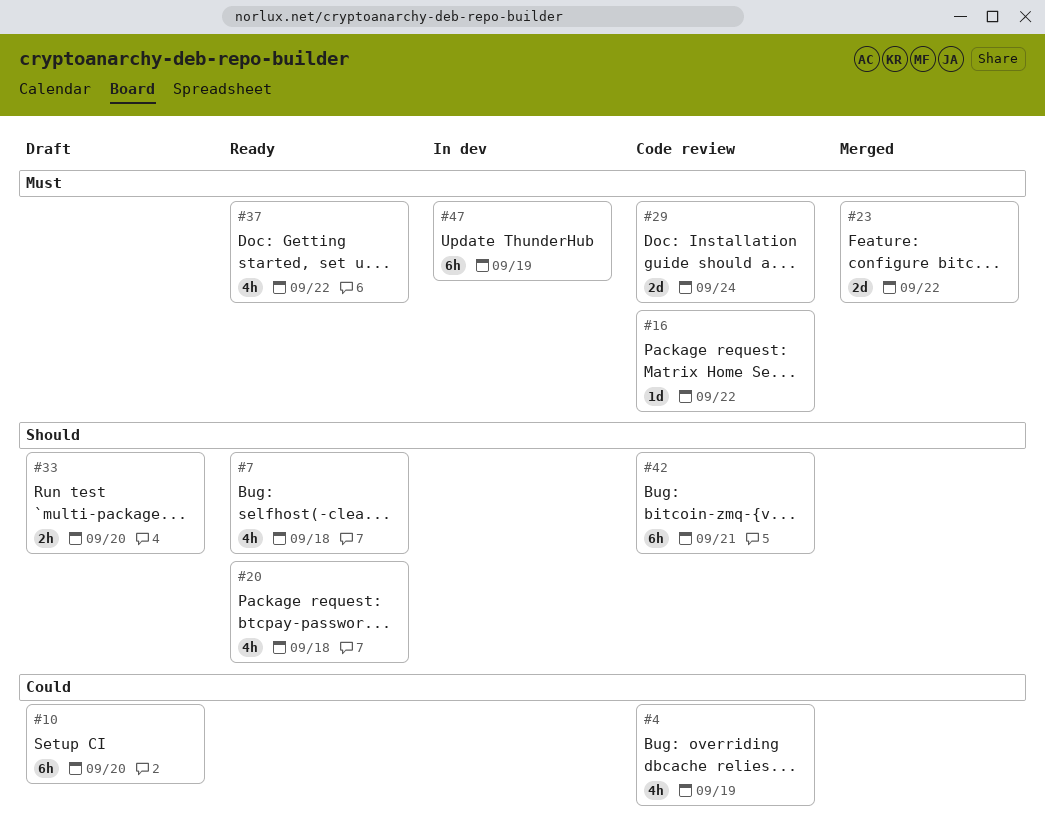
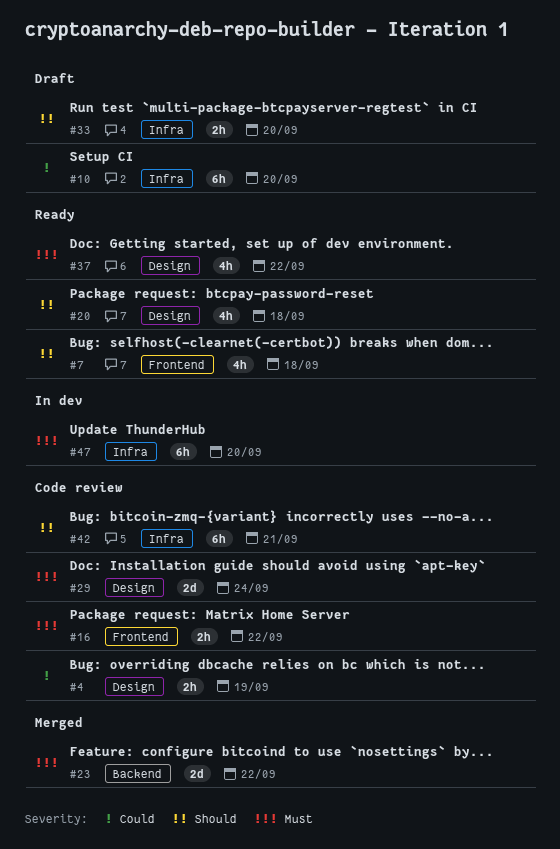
#4, estimate: 4h -> 2h
#16, estimate: 1d -> 2h
#47, due: Sep 19 -> Sep 20

